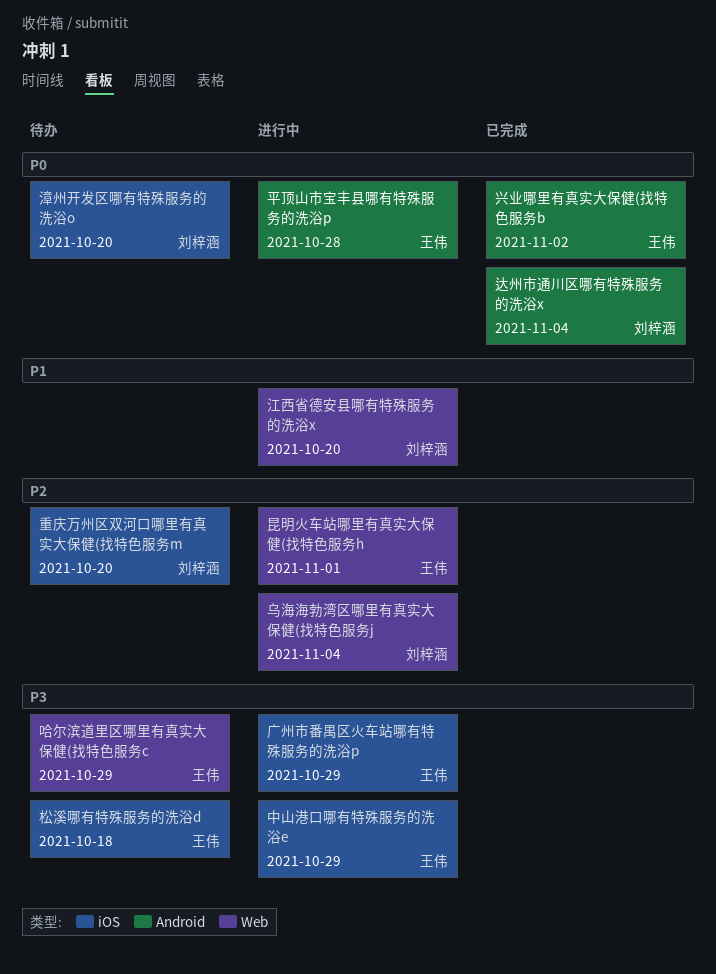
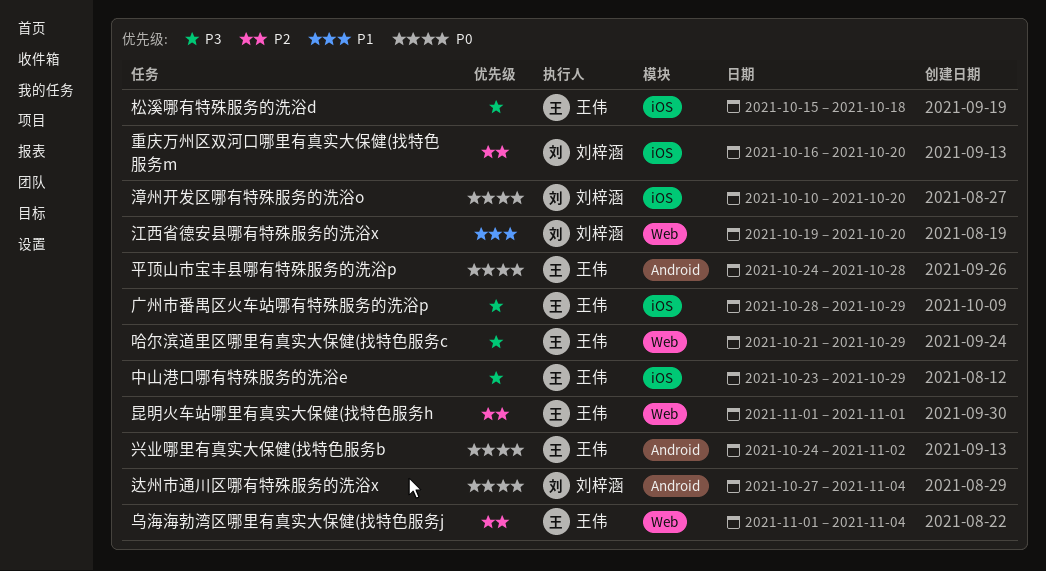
乌海海勃湾区哪里有真实大保健(找特色服务j, owner: 刘梓涵 -> 王伟

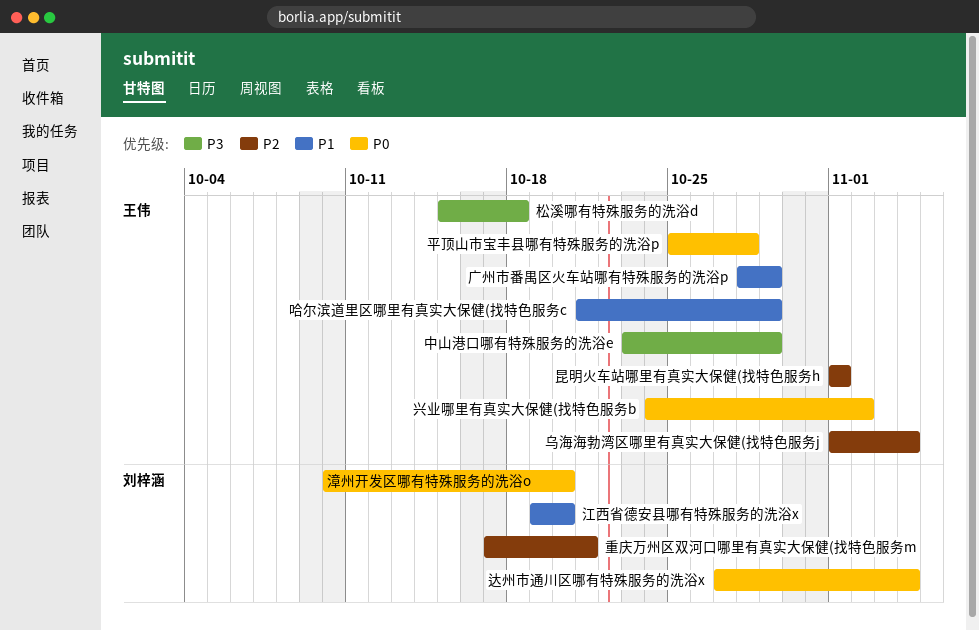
哈尔滨道里区哪里有真实大保健(找特色服务c, priority: P3 -> P1
平顶山市宝丰县哪有特殊服务的洗浴p, start: Oct 24 -> Oct 25
广州市番禺区火车站哪有特殊服务的洗浴p, priority: P3 -> P1
重庆万州区双河口哪里有真实大保健(找特色服务m, start: Oct 16 -> Oct 17
重庆万州区双河口哪里有真实大保健(找特色服务m, due: Oct 20 -> Oct 21

